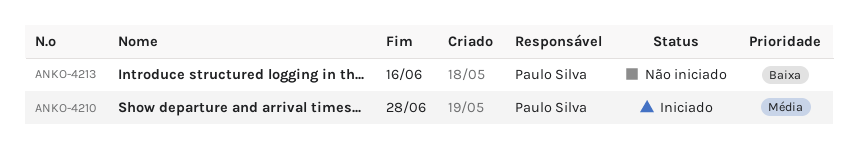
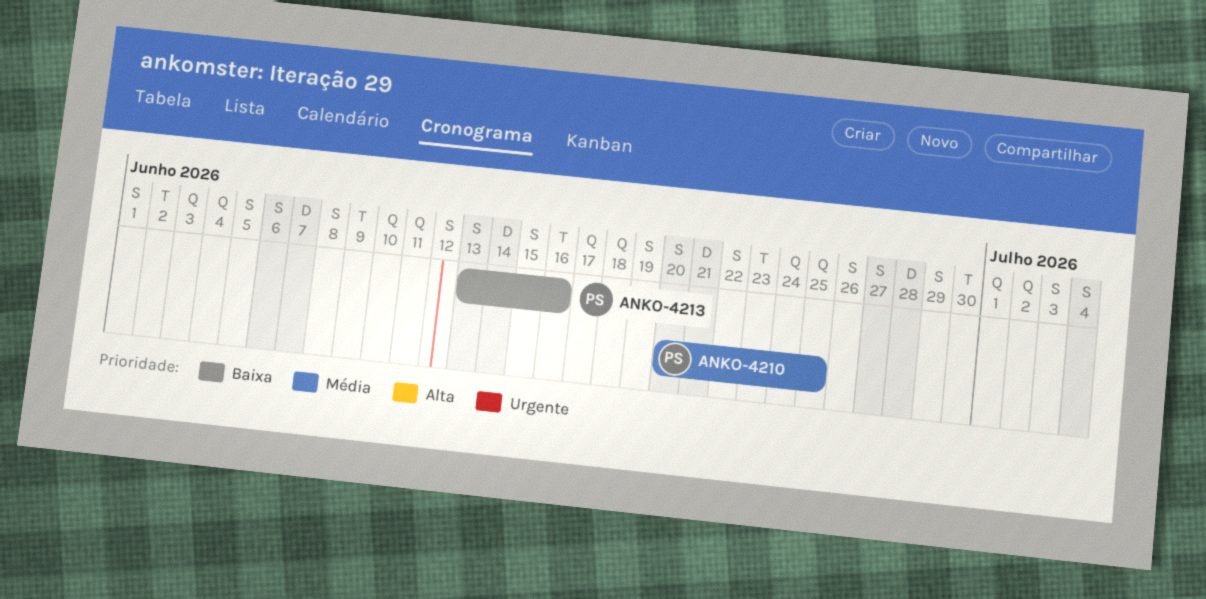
ANKO-4210, due: Jun 28 -> Jun 25

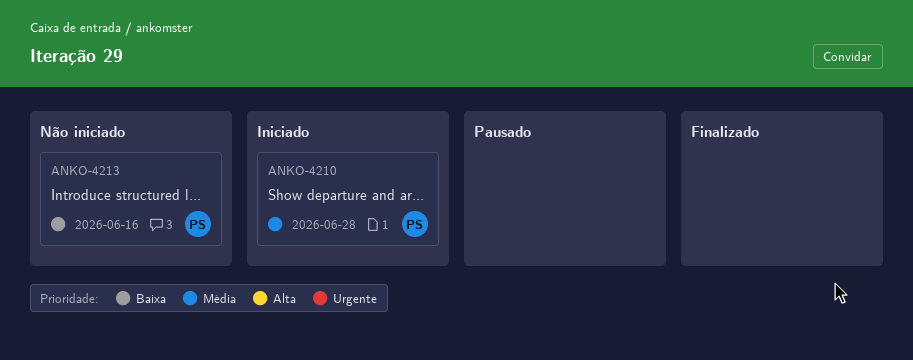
ANKO-4210, due: Jun 25 -> Jun 28

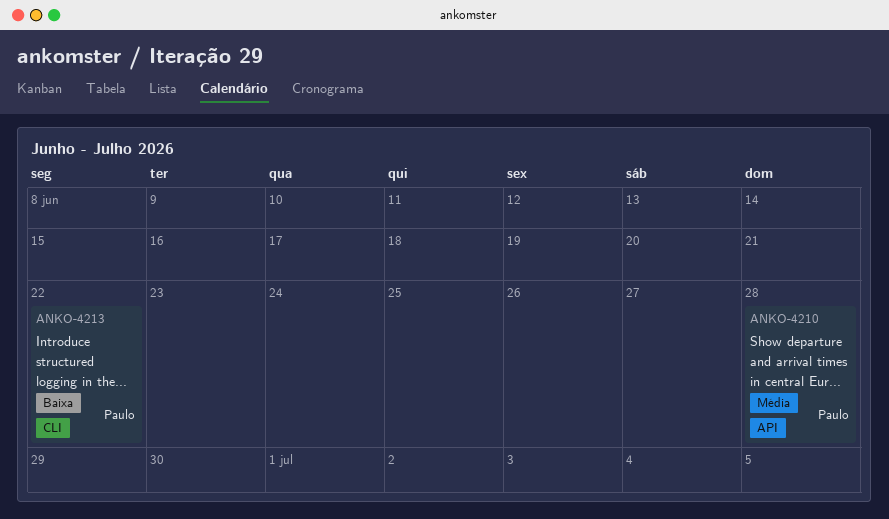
ANKO-4213, due: Jun 16 -> Jun 22

